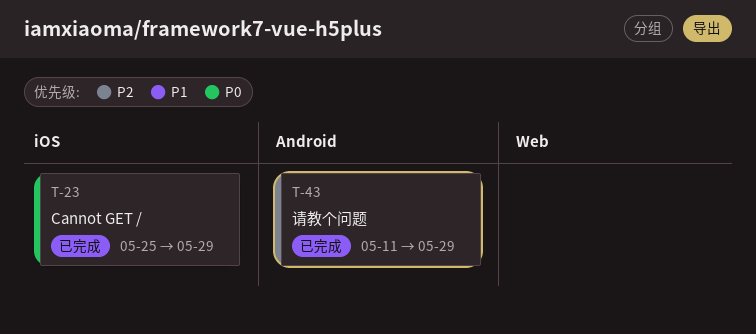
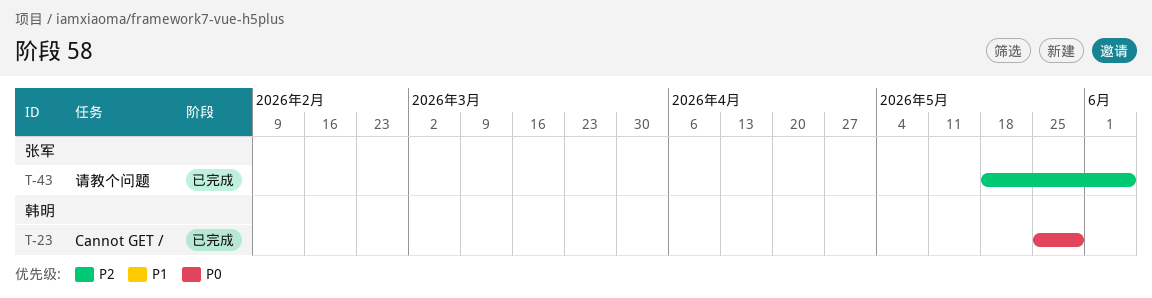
T-43, start: May 11 -> May 18
T-43, due: May 29 -> Jun 5

